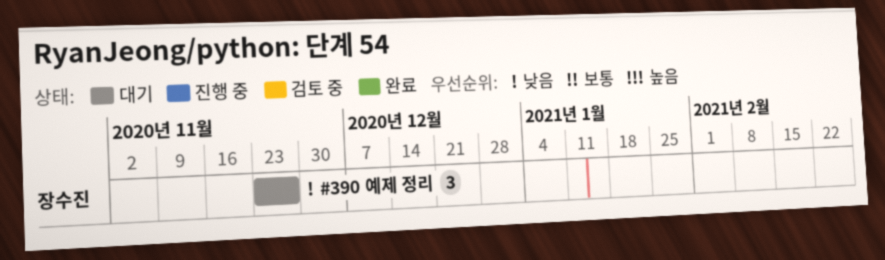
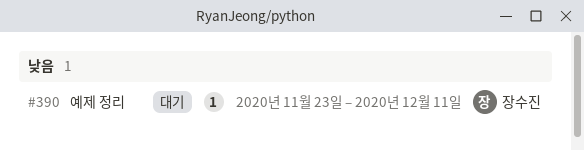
#390, estimate: 3 -> 1
#390, due: Nov 27 -> Dec 11

